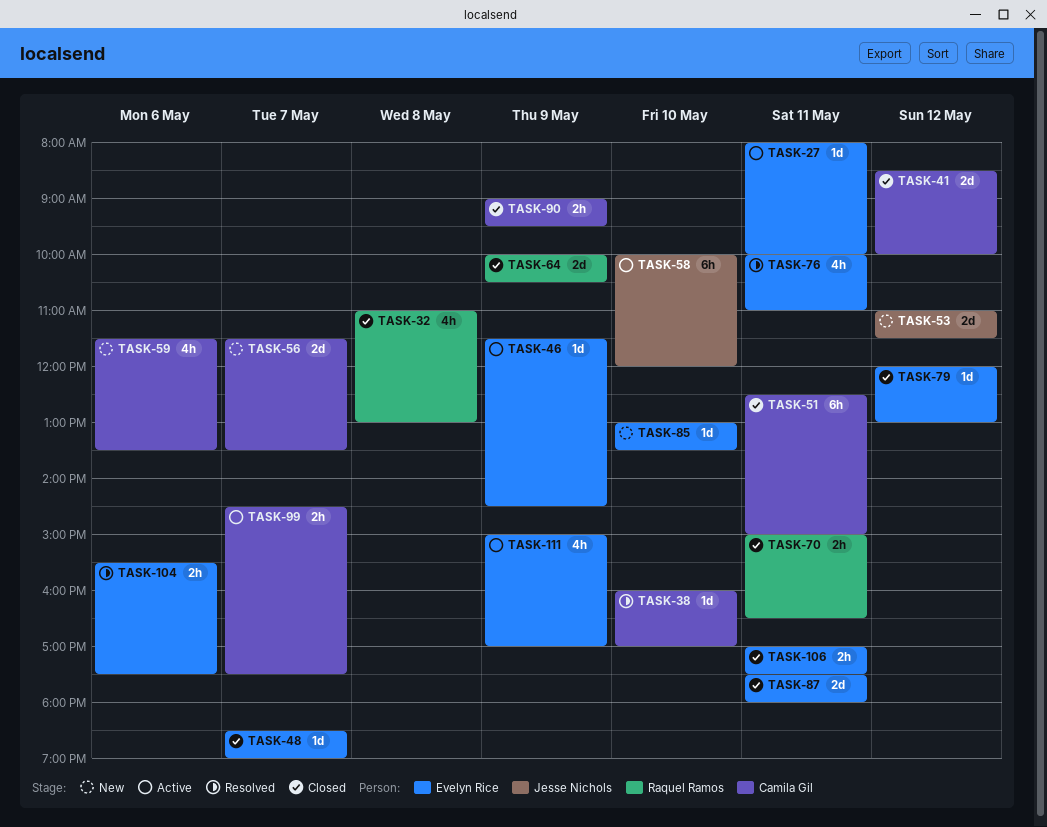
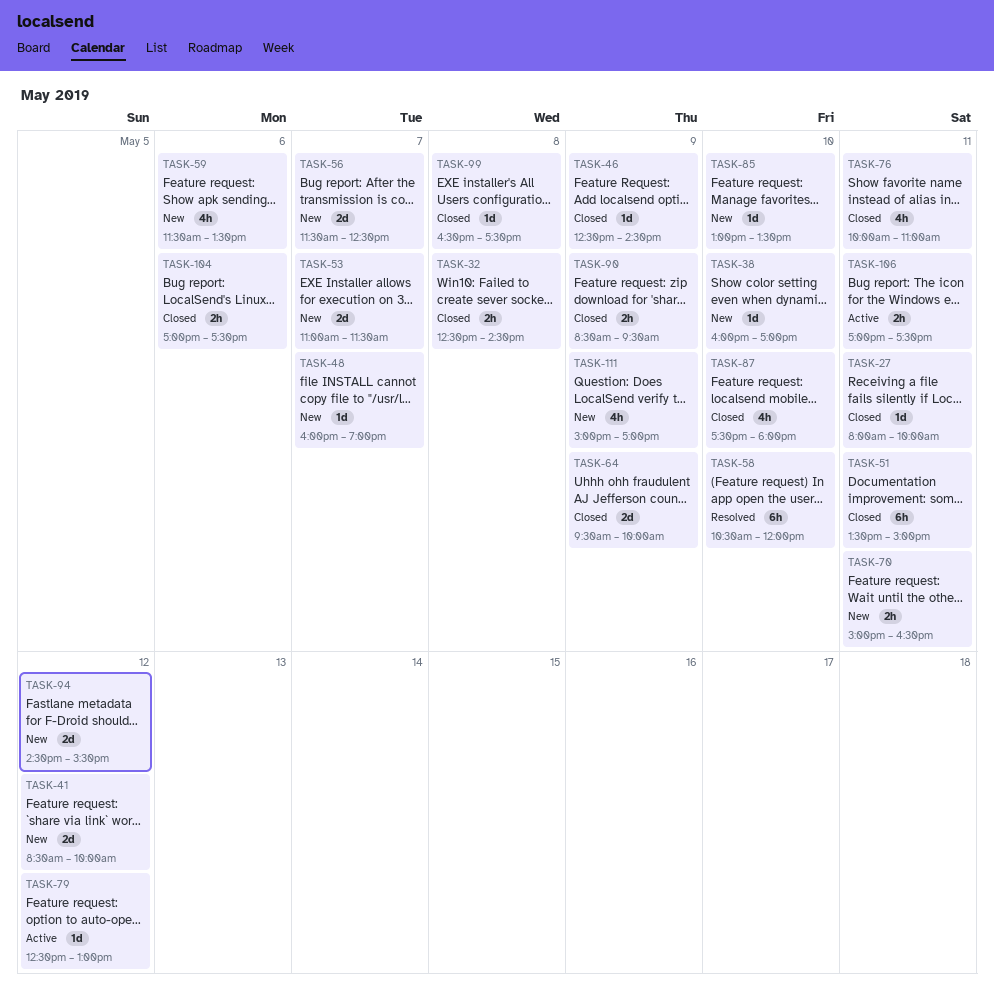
TASK-27, status: Active -> Closed
TASK-32, estimate: 4h -> 2h
TASK-32, begins: 11:00 -> 12:30
TASK-32, ends: 13:00 -> 14:30
TASK-38, status: Resolved -> New
TASK-41, status: Closed -> New
TASK-46, status: Active -> Closed
TASK-46, begins: 11:30 -> 12:30
TASK-48, status: Closed -> New
TASK-48, begins: 18:30 -> 16:00
TASK-51, begins: 12:30 -> 13:30
TASK-53, day: May 12 -> May 7
TASK-56, ends: 13:30 -> 12:30
TASK-58, status: Active -> Resolved
TASK-58, begins: 10:00 -> 10:30
TASK-64, begins: 10:00 -> 09:30
TASK-64, ends: 10:30 -> 10:00
TASK-70, status: Closed -> New
TASK-76, status: Resolved -> Closed
TASK-79, status: Closed -> Active
TASK-79, begins: 12:00 -> 12:30
TASK-87, estimate: 2d -> 4h
TASK-87, day: May 11 -> May 10
TASK-90, begins: 09:00 -> 08:30
TASK-94: none -> present
TASK-99, status: Active -> Closed
TASK-99, estimate: 2h -> 1d
TASK-99, day: May 7 -> May 8
TASK-99, begins: 14:30 -> 16:30
TASK-104, status: Resolved -> Closed
TASK-104, begins: 15:30 -> 17:00
TASK-106, status: Closed -> Active
TASK-111, status: Active -> New

